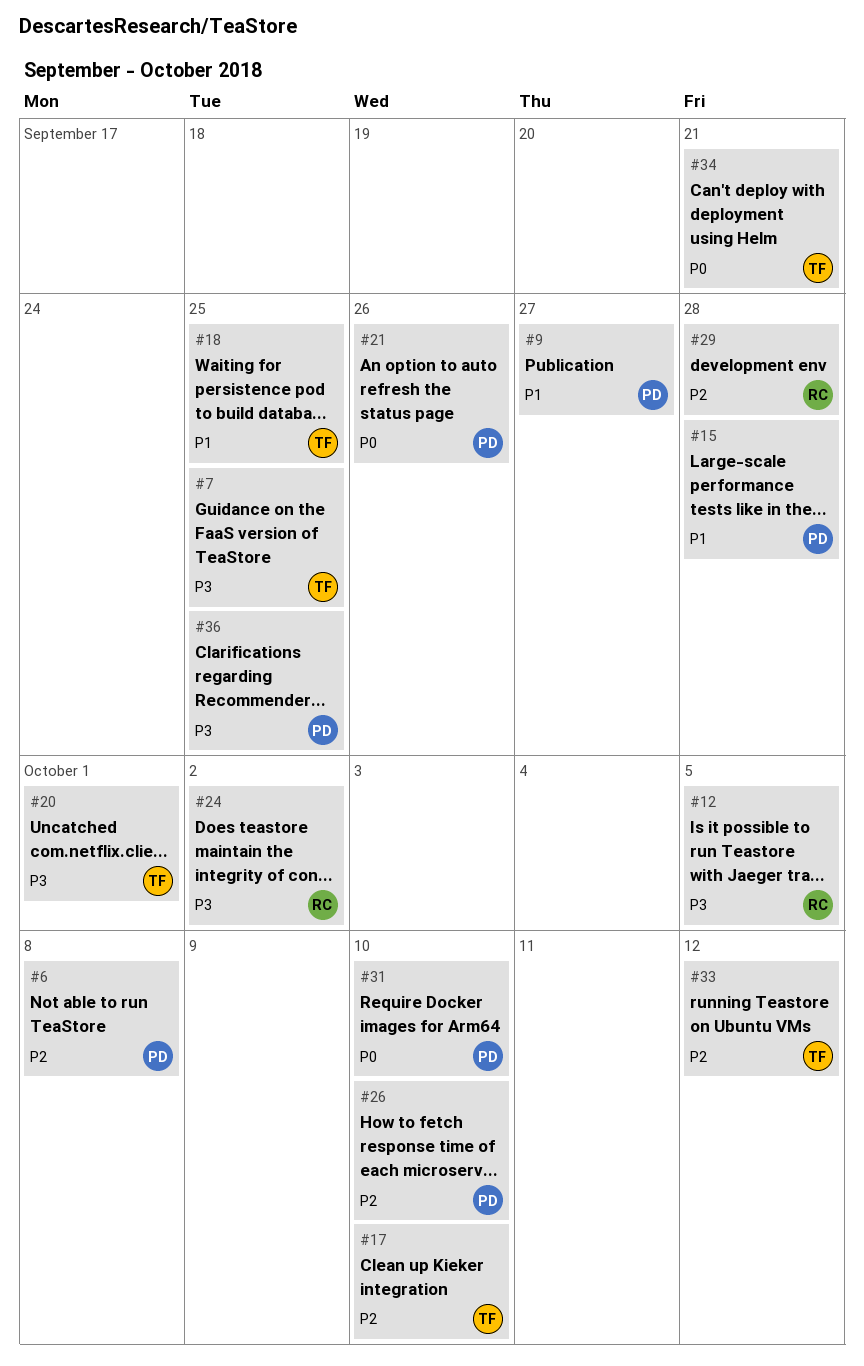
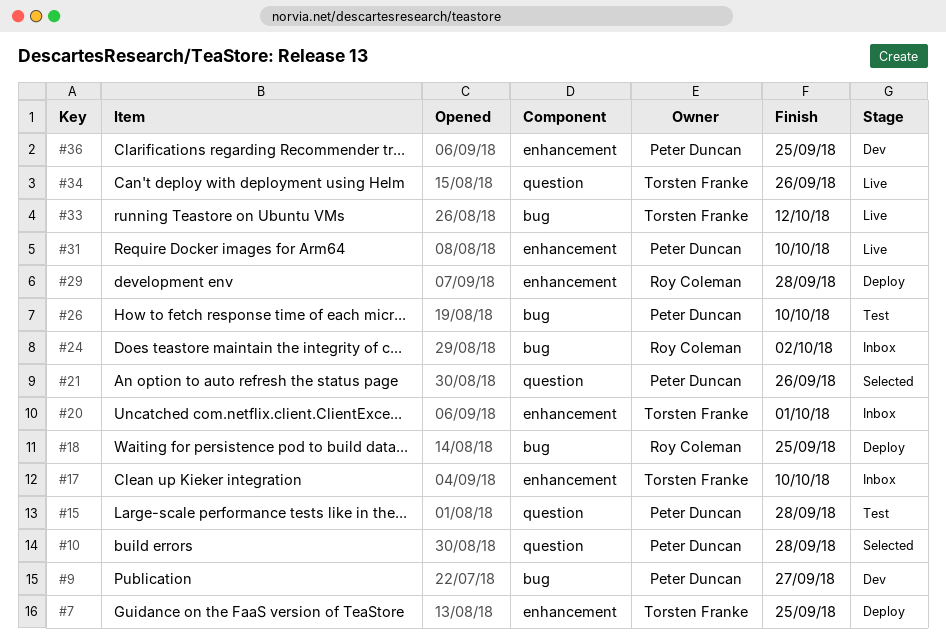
#6: present -> none
#10: none -> present
#12: present -> none
#18, owner: Torsten Franke -> Roy Coleman
#34, due: Sep 21 -> Sep 26

